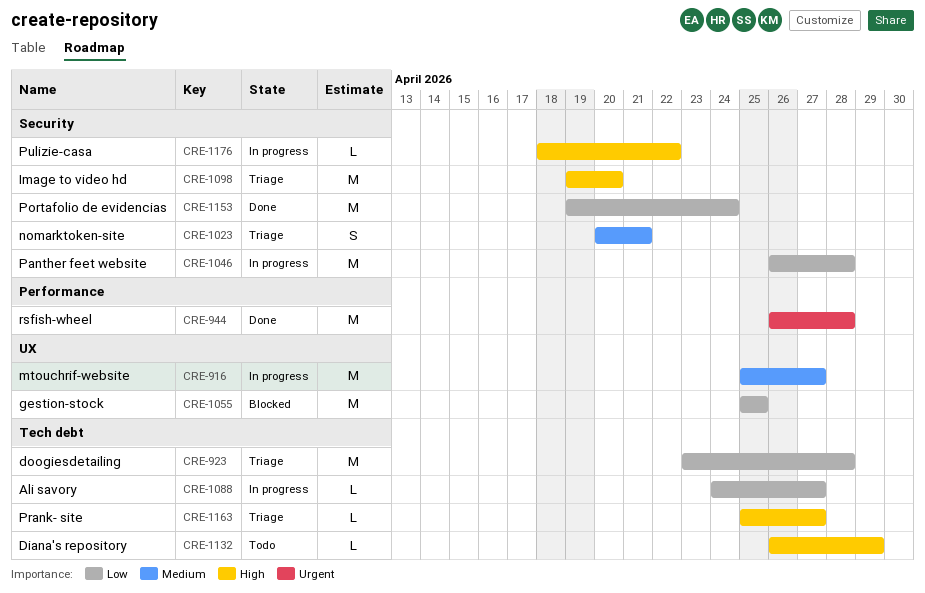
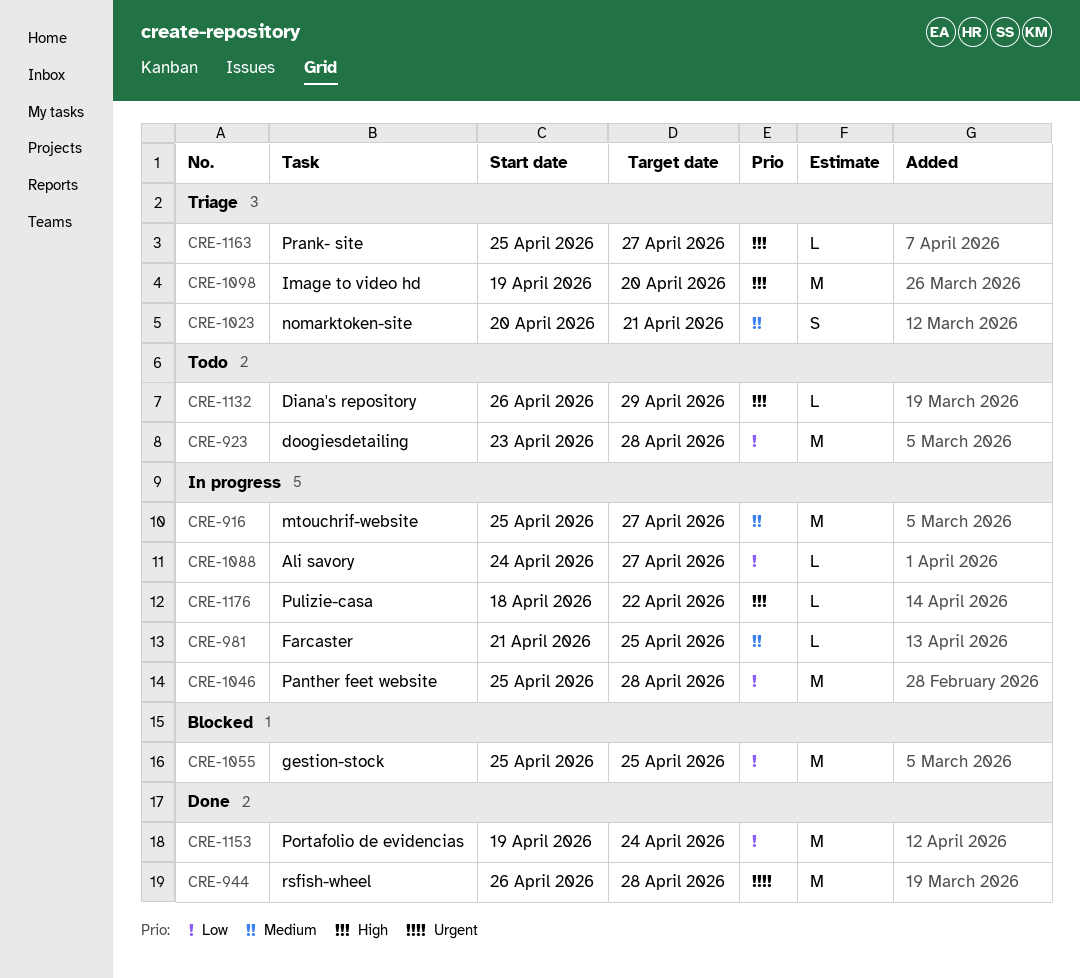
CRE-923, status: Triage -> Todo
CRE-981: none -> present
CRE-1046, start: Apr 26 -> Apr 25

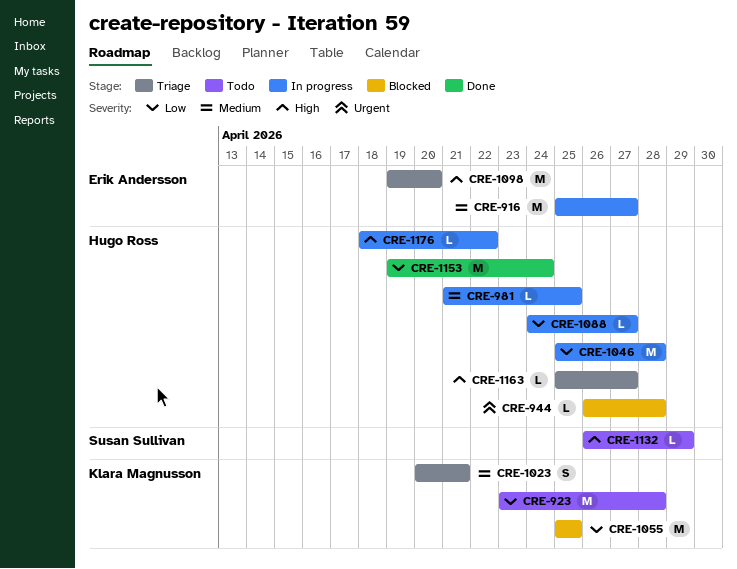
CRE-944, status: Done -> Blocked
CRE-944, estimate: M -> L

